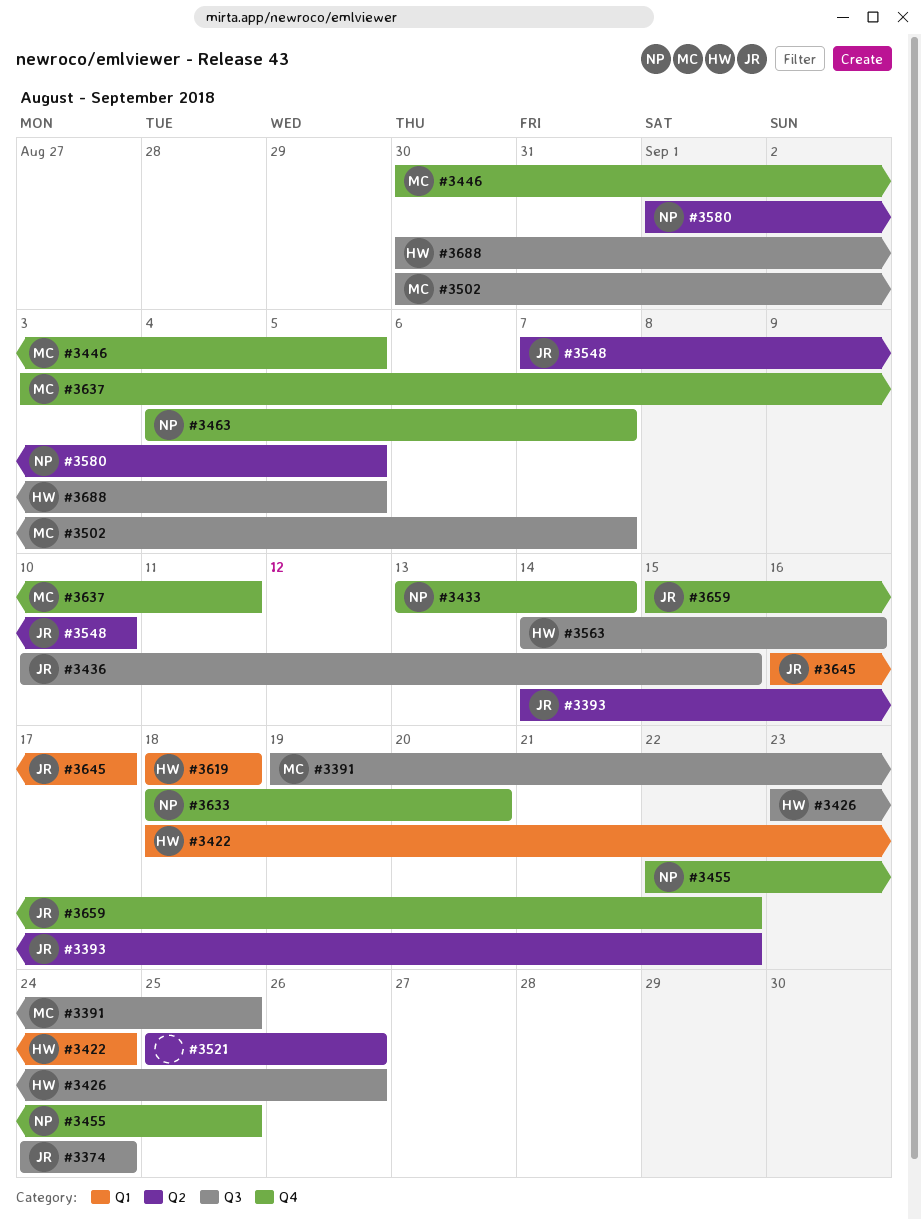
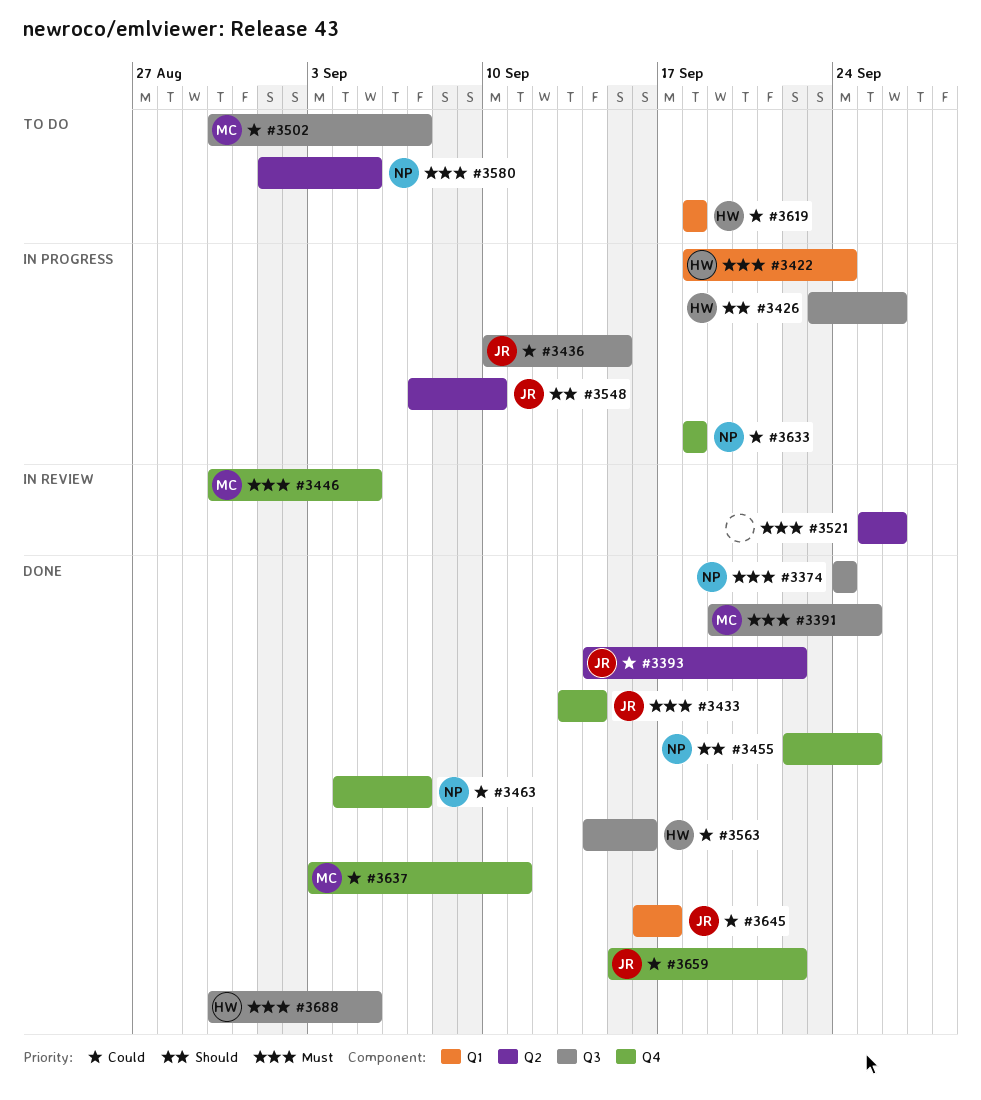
#3374, owner: JR -> NP
#3433, owner: NP -> JR
#3633, due: Sep 20 -> Sep 18

